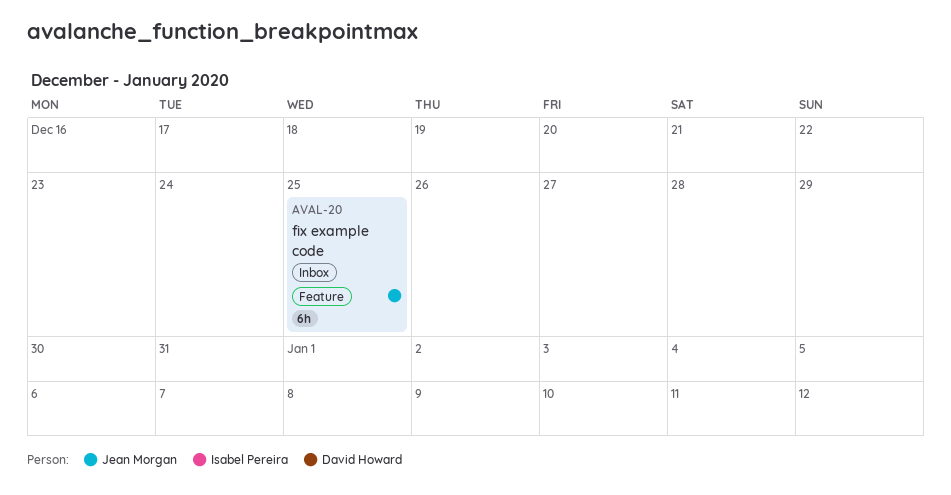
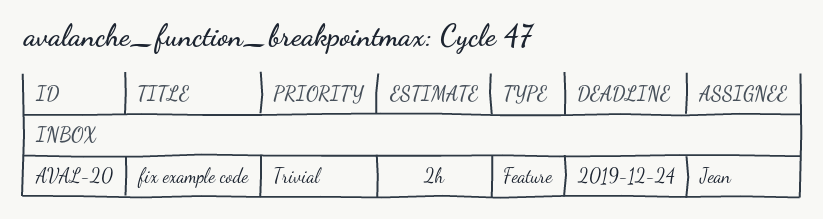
AVAL-20, estimate: 6h -> 2h
AVAL-20, due: Dec 25 -> Dec 24

